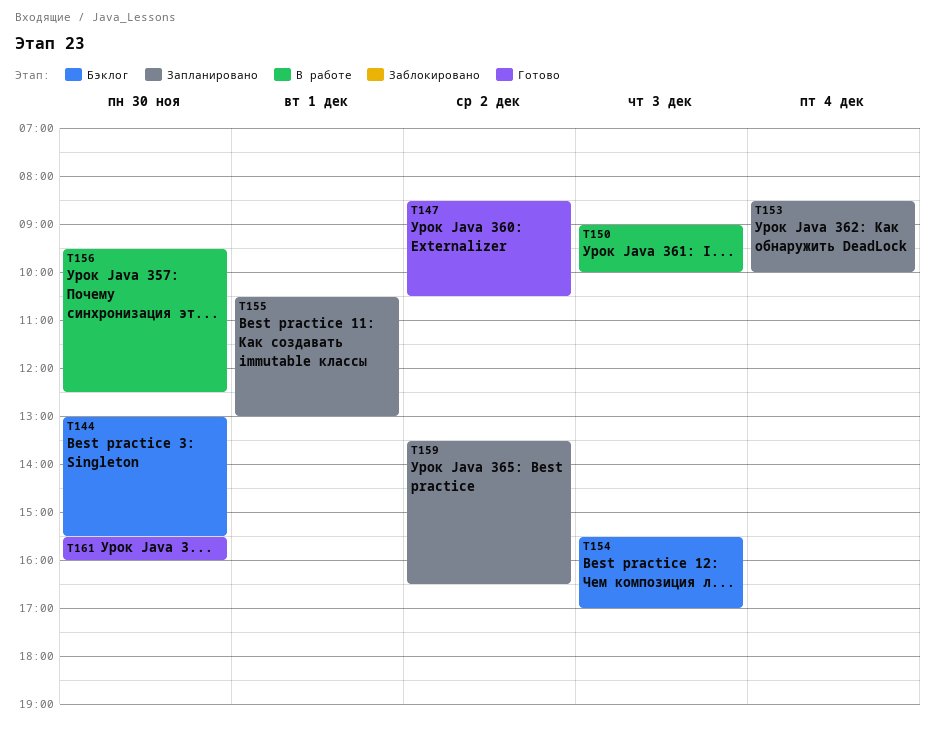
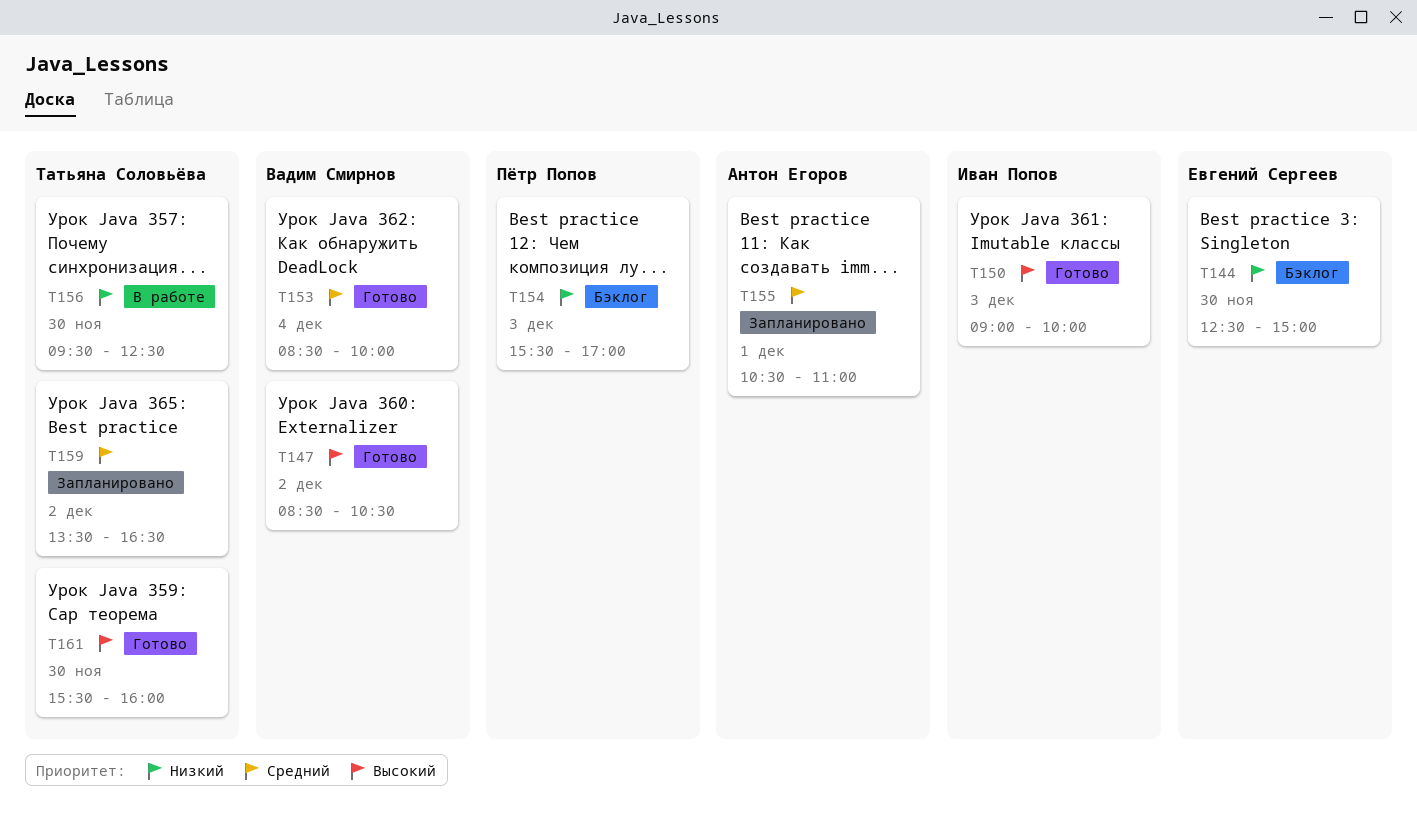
T144, begins: 13:00 -> 12:30
T144, ends: 15:30 -> 15:00
T150, status: В работе -> Готово
T153, status: Запланировано -> Готово
T155, ends: 13:00 -> 11:00

